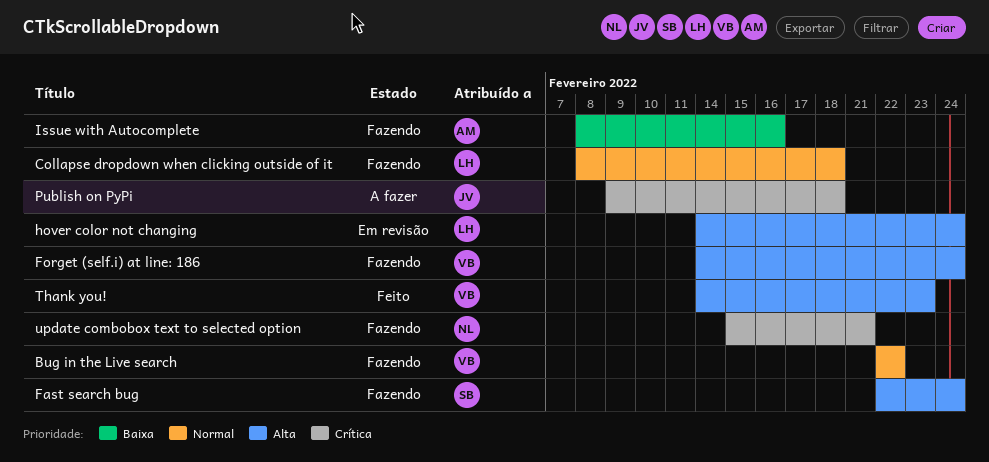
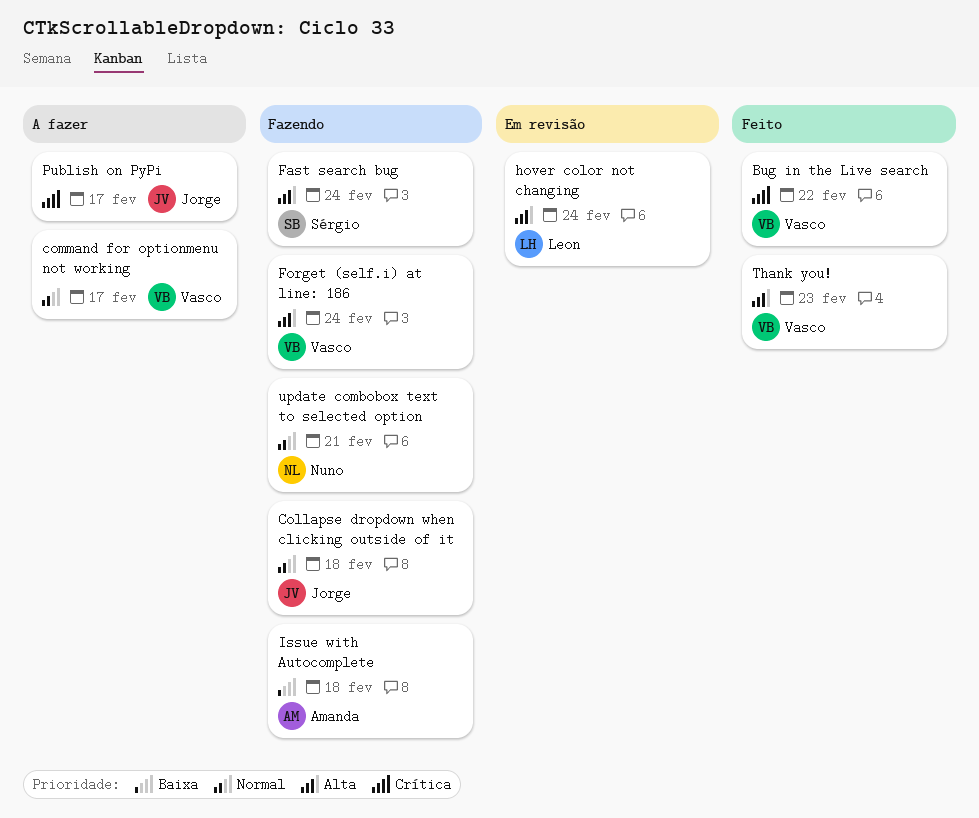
Bug in the Live search, status: Fazendo -> Feito
Bug in the Live search, priority: Normal -> Crítica
Collapse dropdown when clicking outside of it, owner: Leon -> Jorge
command for optionmenu not working: none -> present
Issue with Autocomplete, due: Feb 16 -> Feb 18
Publish on PyPi, due: Feb 18 -> Feb 17
update combobox text to selected option, priority: Crítica -> Normal

